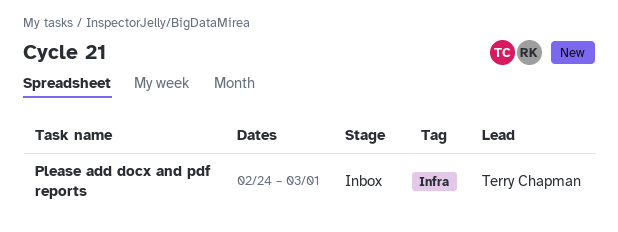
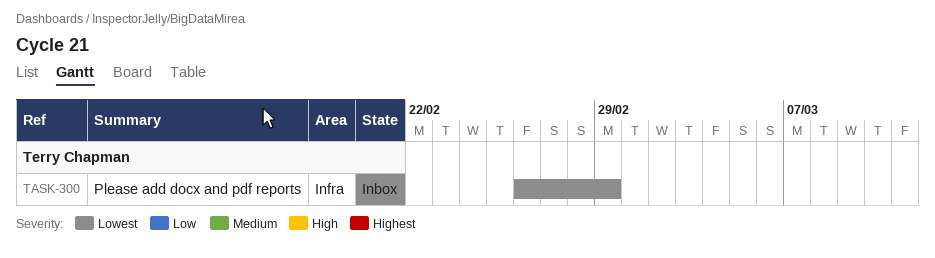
Please add docx and pdf reports, start: Feb 24 -> Feb 26
Please add docx and pdf reports, due: Mar 1 -> Feb 29

